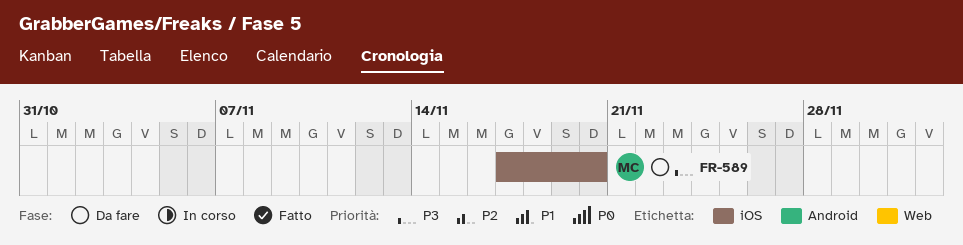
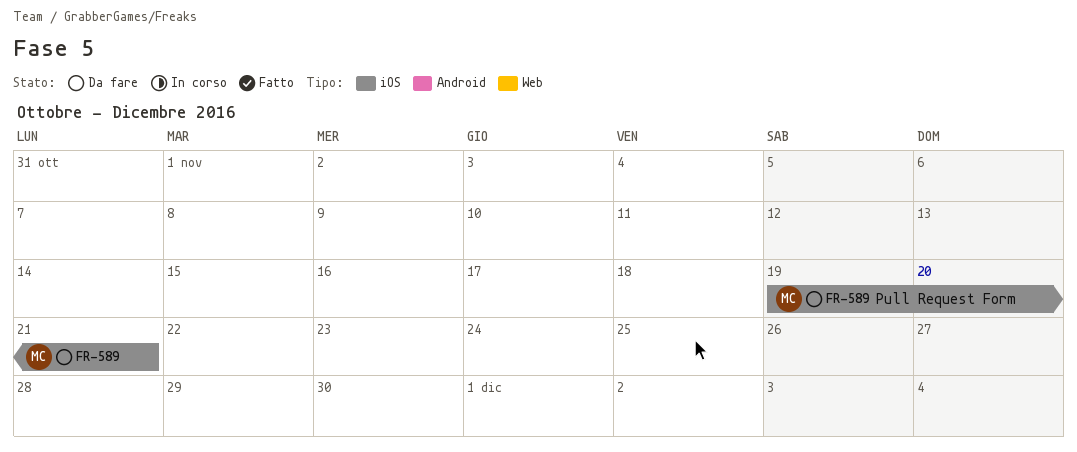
FR-589, start: Nov 17 -> Nov 19
FR-589, due: Nov 20 -> Nov 21

